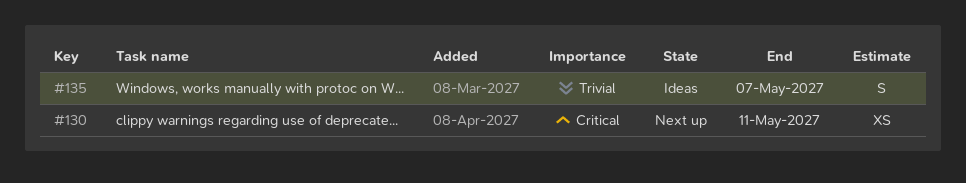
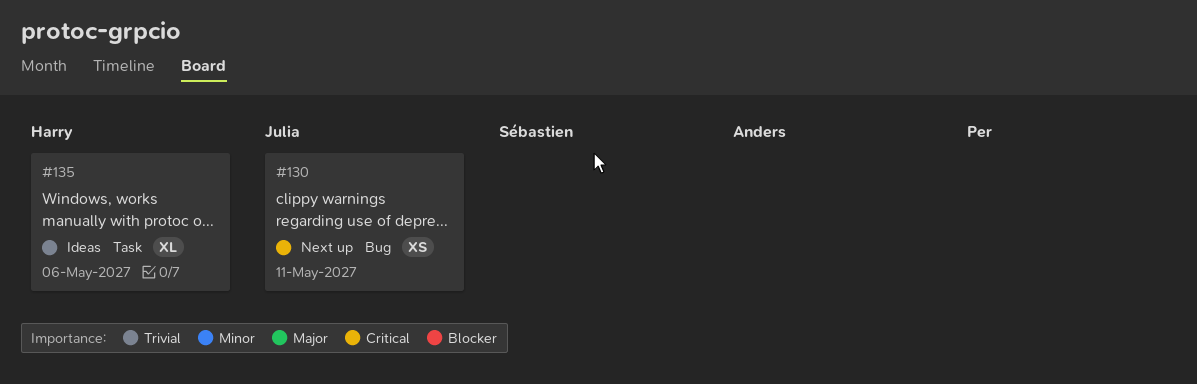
#135, estimate: S -> XL
#135, due: May 7 -> May 6

